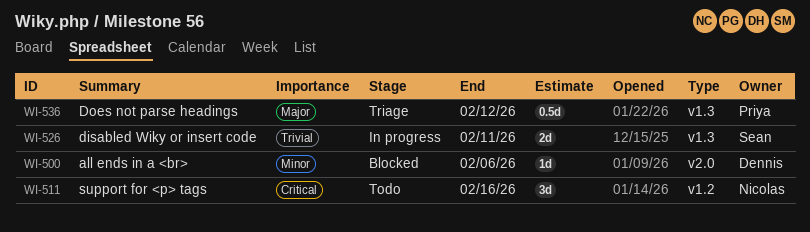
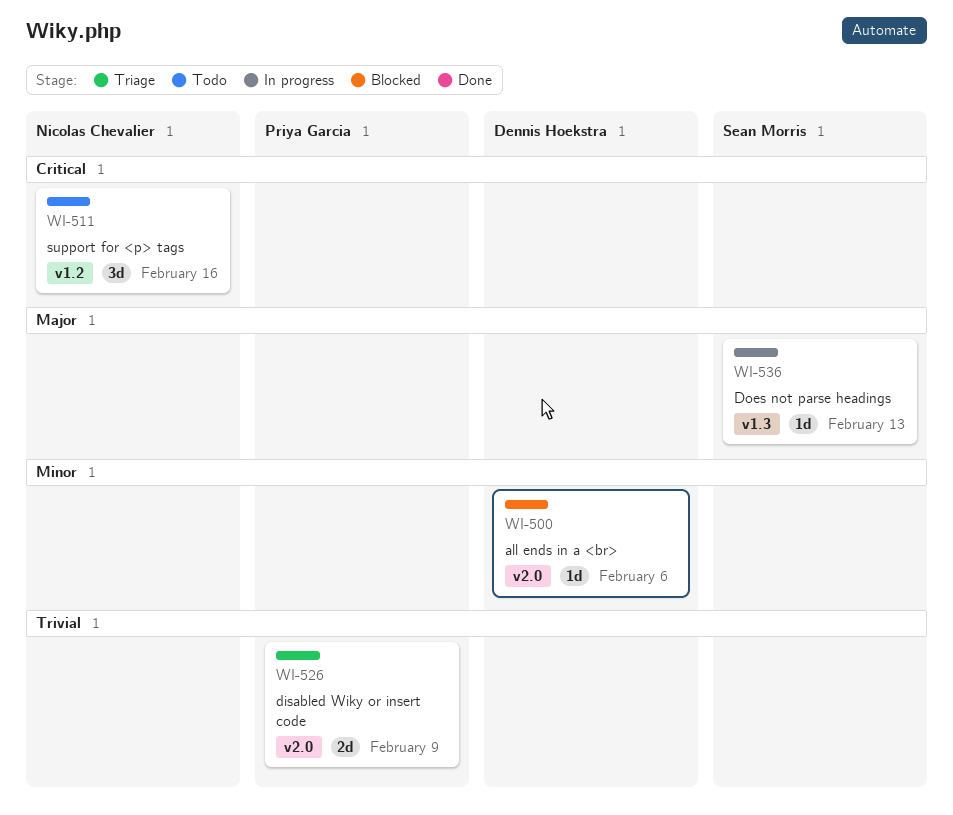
WI-526, status: In progress -> Triage
WI-526, owner: Sean Morris -> Priya Garcia
WI-526, label: v1.3 -> v2.0
WI-526, due: Feb 11 -> Feb 9
WI-536, status: Triage -> In progress
WI-536, owner: Priya Garcia -> Sean Morris
WI-536, estimate: 0.5d -> 1d
WI-536, due: Feb 12 -> Feb 13

